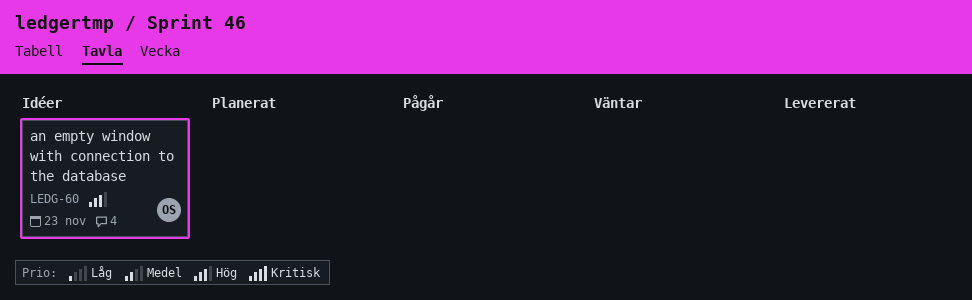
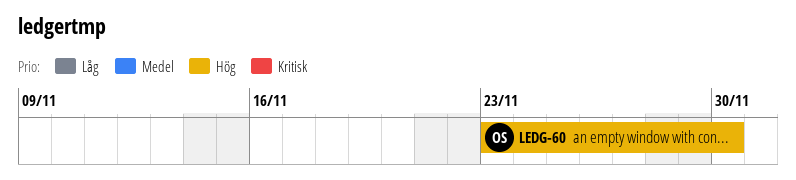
LEDG-60, due: Nov 23 -> Nov 30

